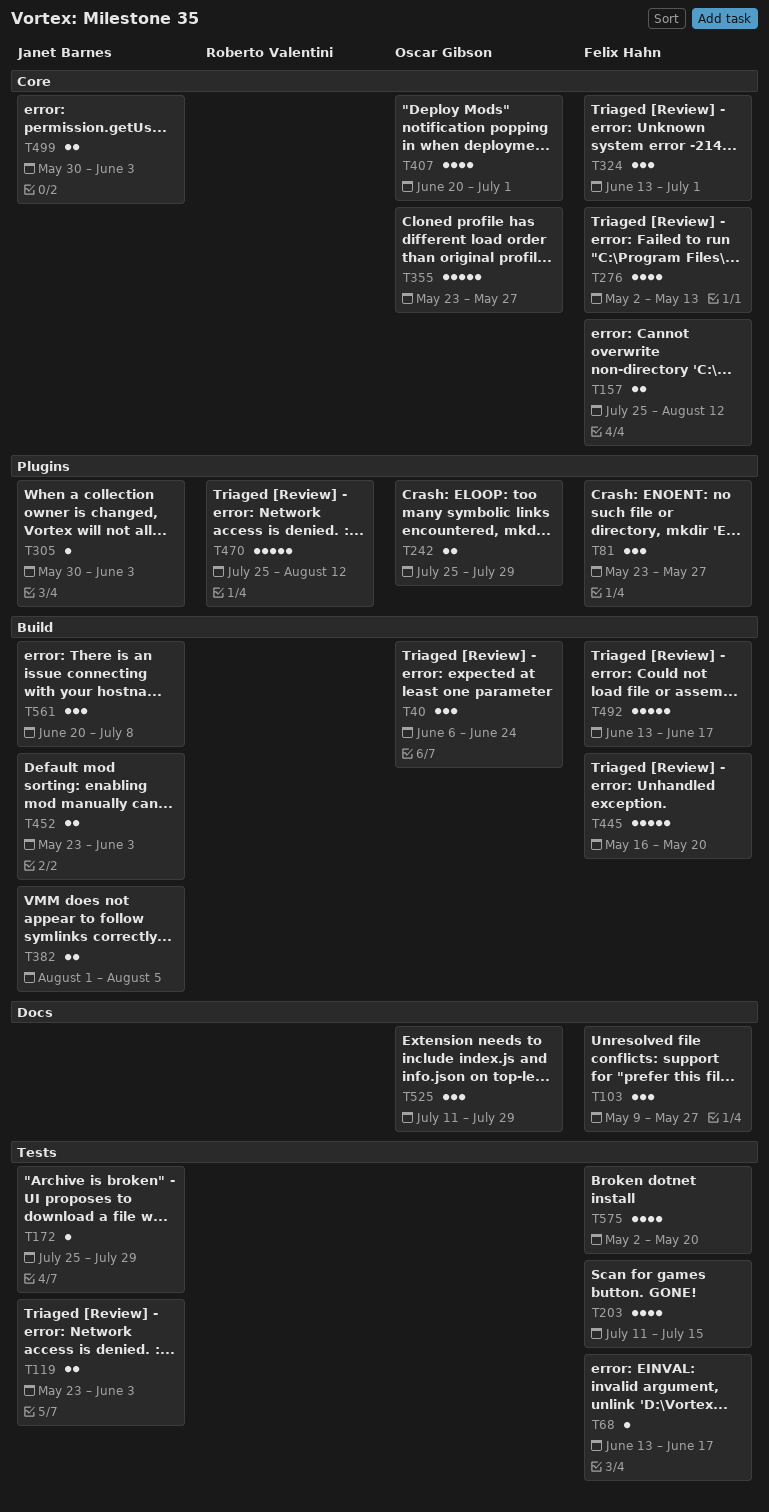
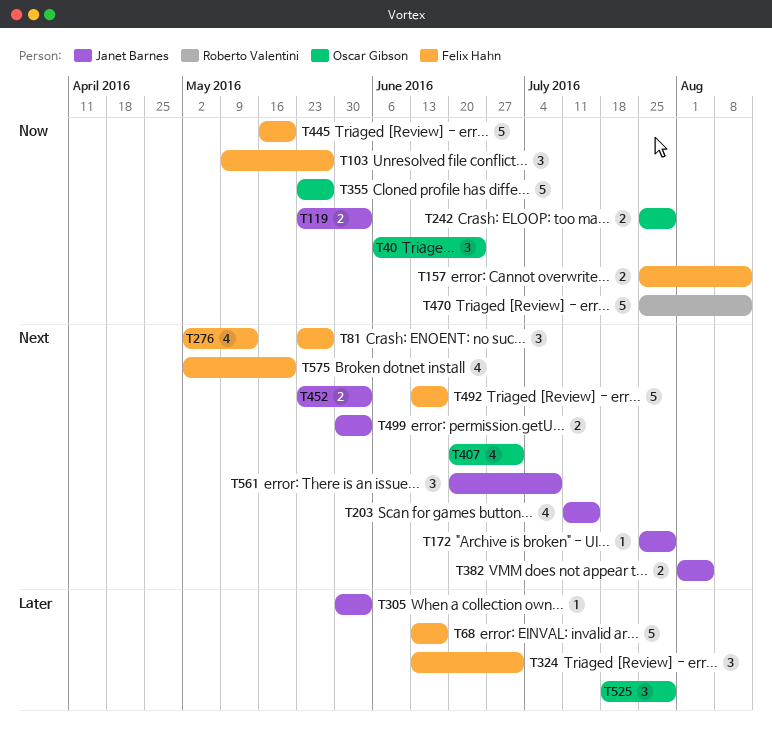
T68, estimate: 1 -> 5
T203, owner: Felix Hahn -> Janet Barnes
T525, start: Jul 11 -> Jul 18

